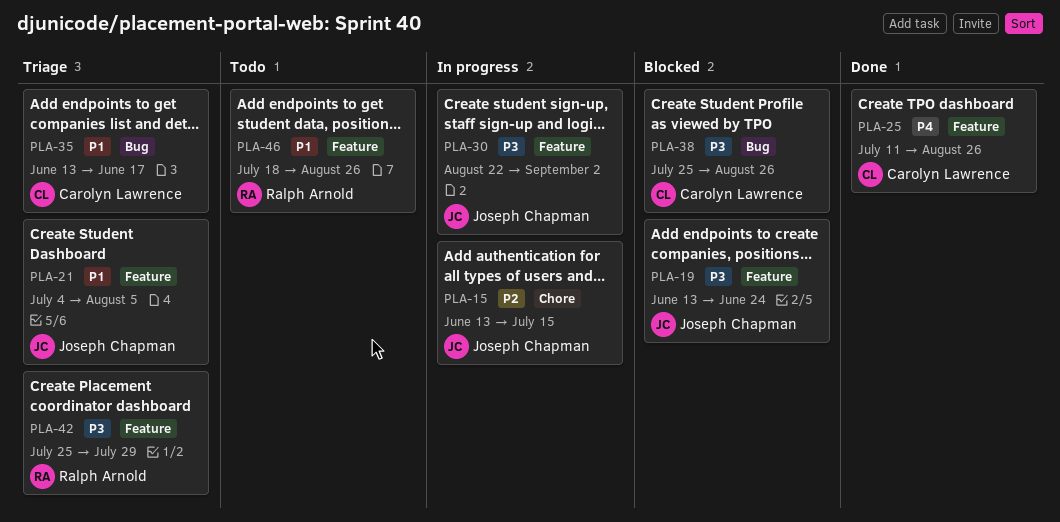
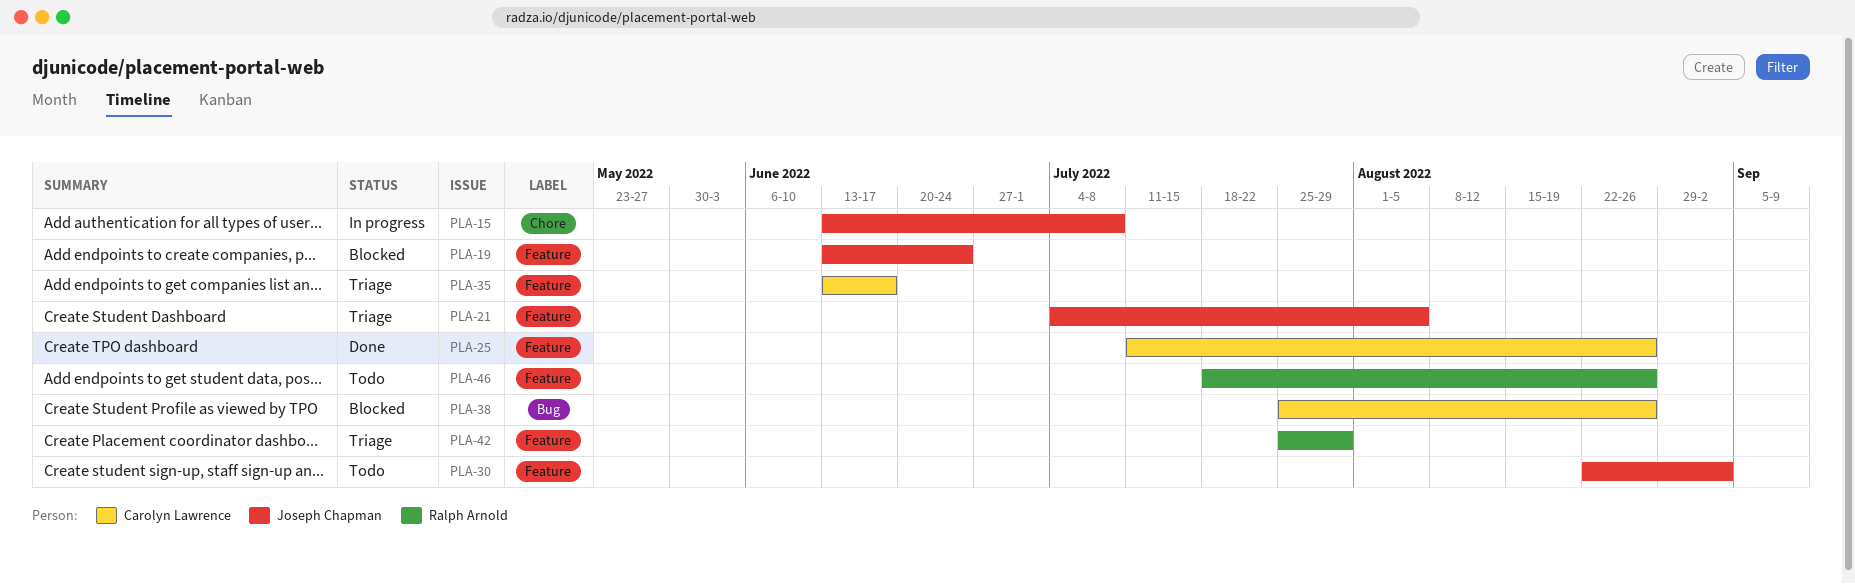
PLA-15, due: Jul 15 -> Jul 8
PLA-30, status: In progress -> Todo
PLA-35, label: Bug -> Feature

